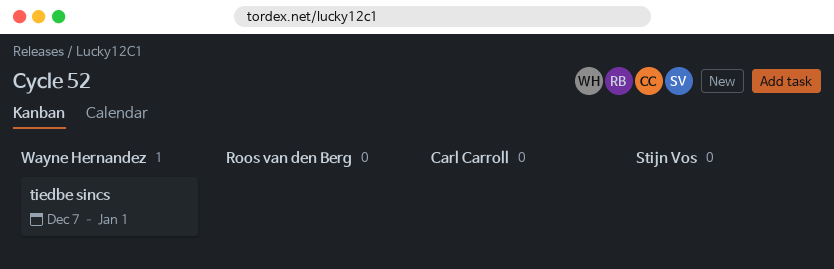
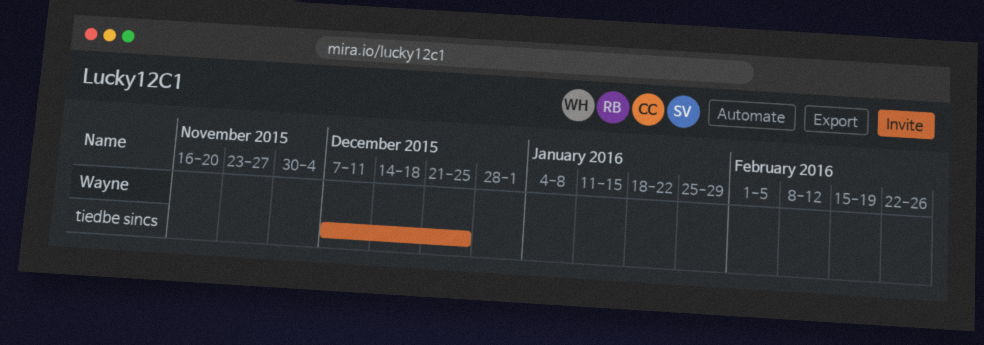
tiedbe sincs, due: Jan 1 -> Dec 25

